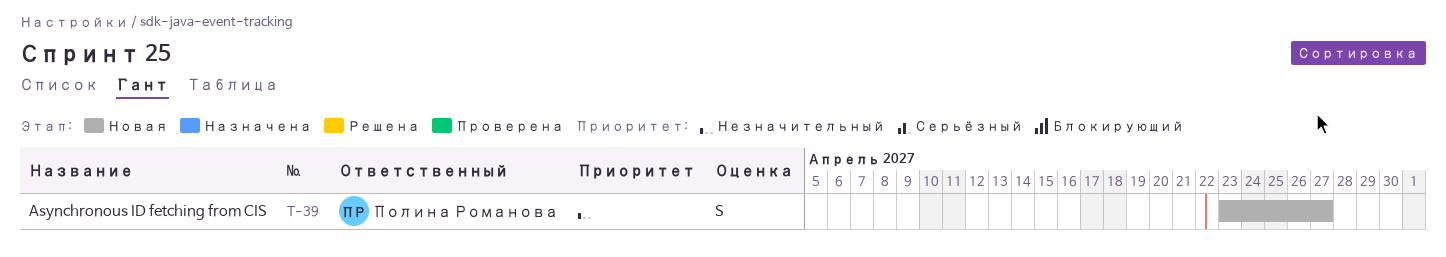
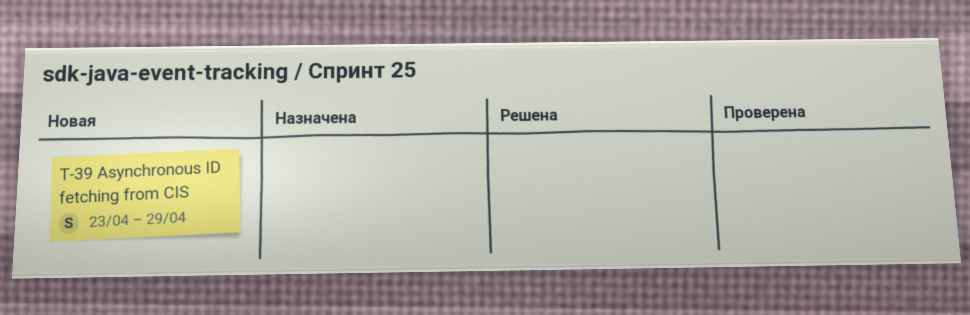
T-39, due: Apr 27 -> Apr 29

